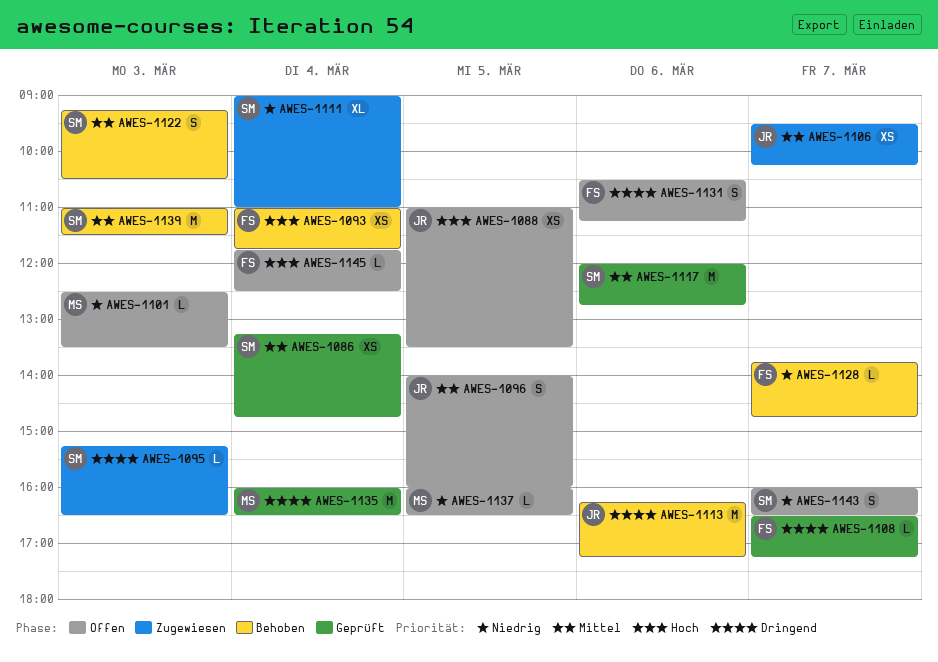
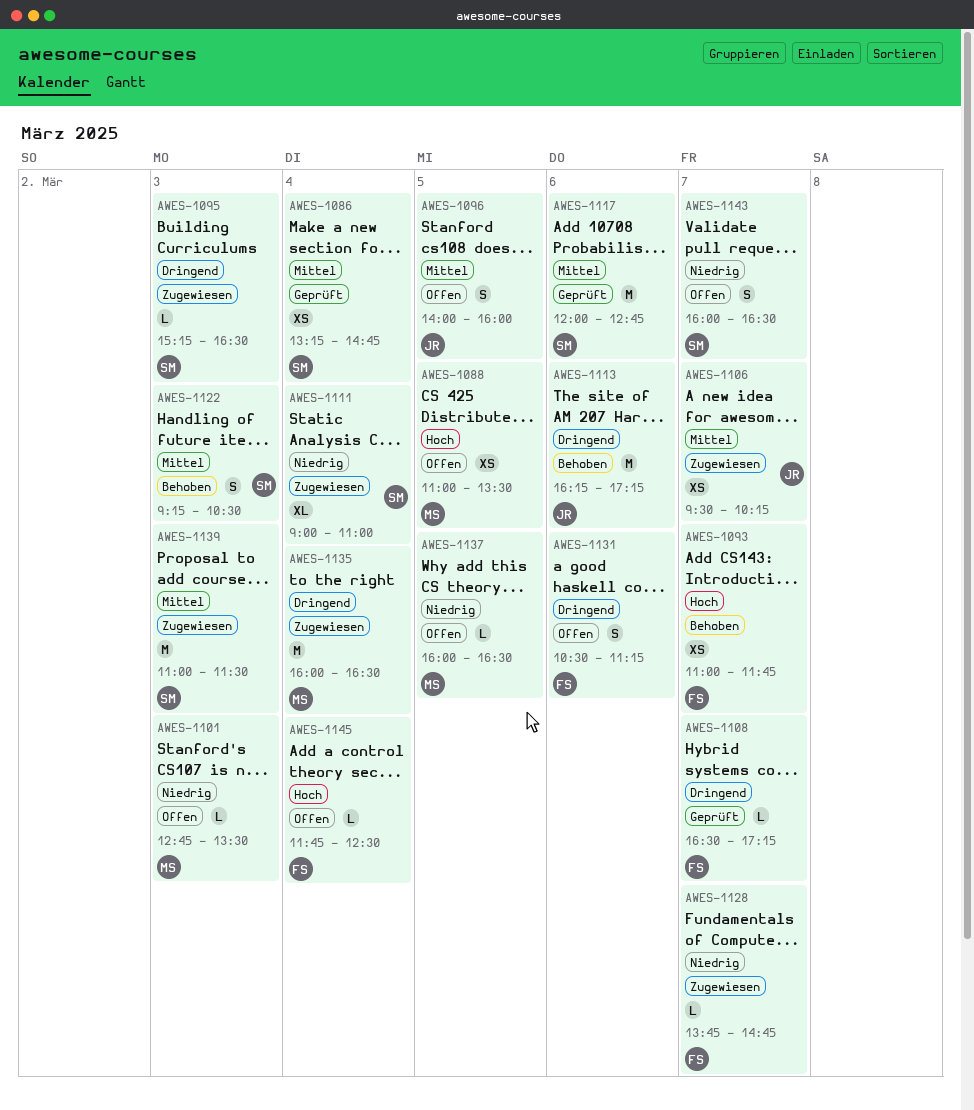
AWES-1088, owner: JR -> MS
AWES-1093, day: Mar 4 -> Mar 7
AWES-1101, begins: 12:30 -> 12:45
AWES-1128, status: Behoben -> Zugewiesen
AWES-1135, status: Geprüft -> Zugewiesen
AWES-1139, status: Behoben -> Zugewiesen

